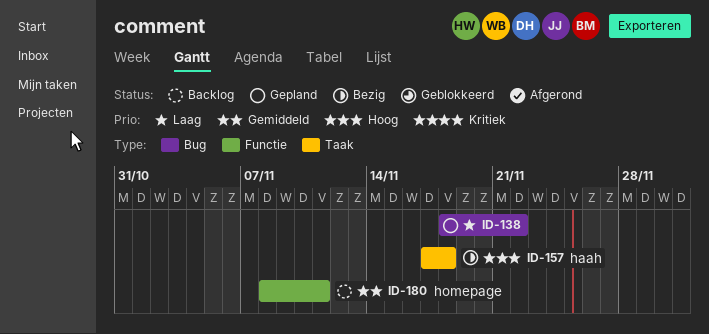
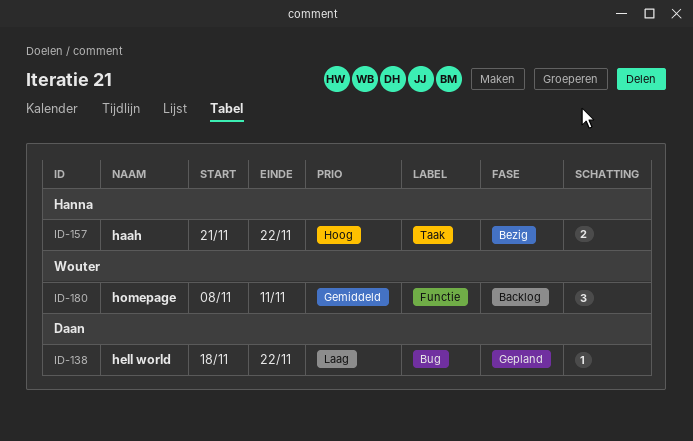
ID-157, start: Nov 17 -> Nov 21
ID-157, due: Nov 18 -> Nov 22

